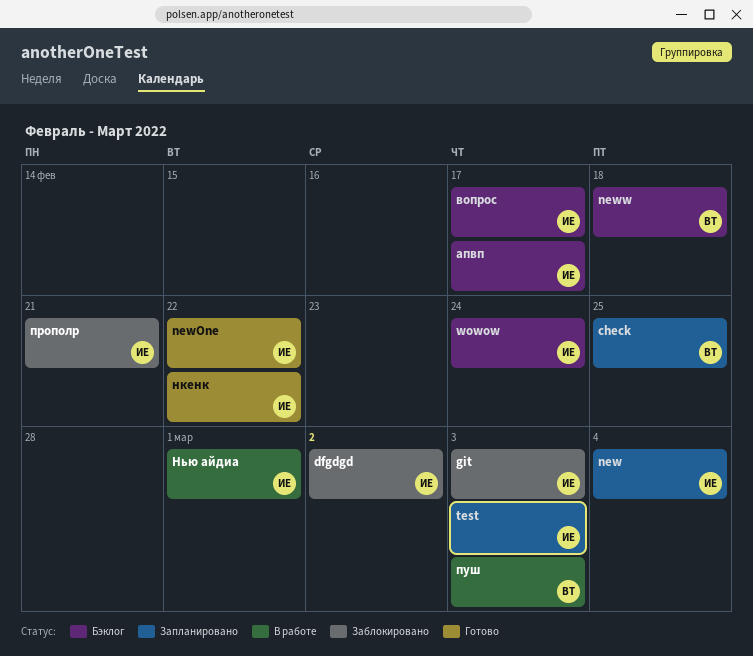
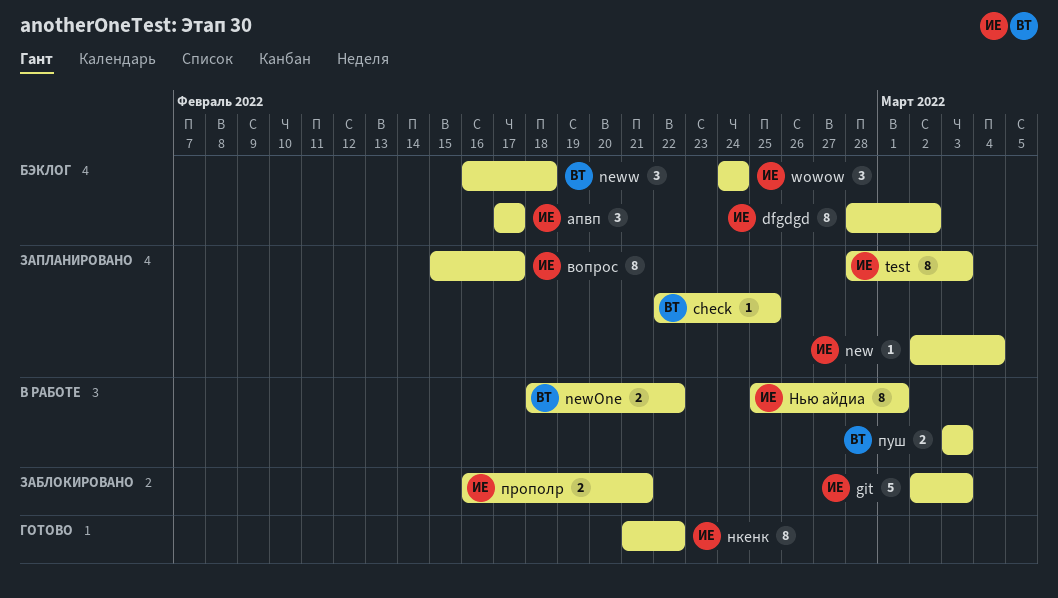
dfgdgd, status: Заблокировано -> Бэклог
newOne, status: Готово -> В работе
newOne, owner: ИЕ -> ВТ
вопрос, status: Бэклог -> Запланировано

